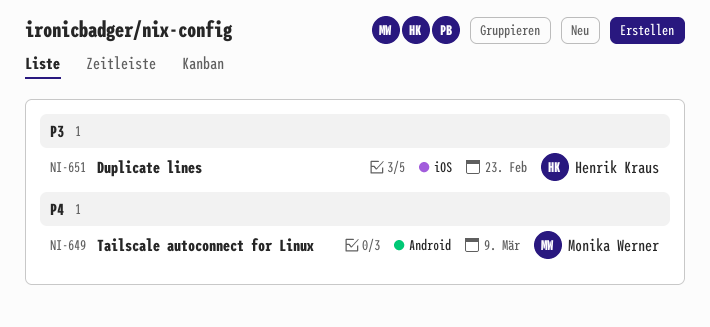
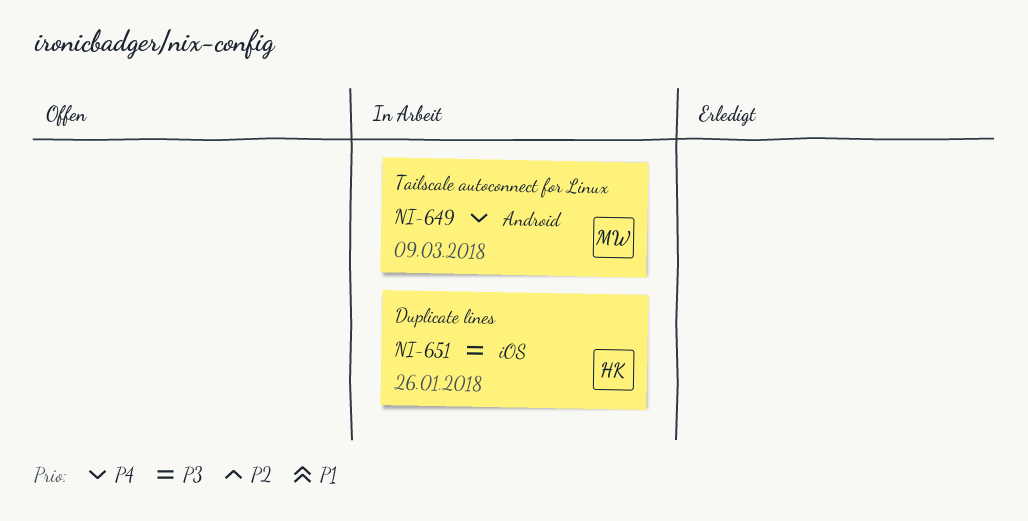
NI-651, due: Feb 23 -> Jan 26

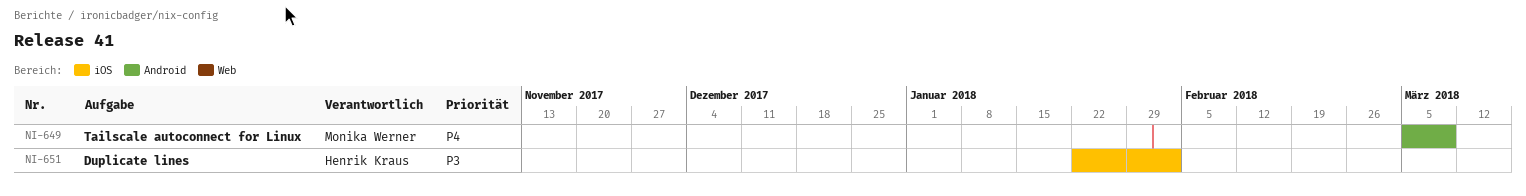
NI-651, due: Jan 26 -> Feb 2

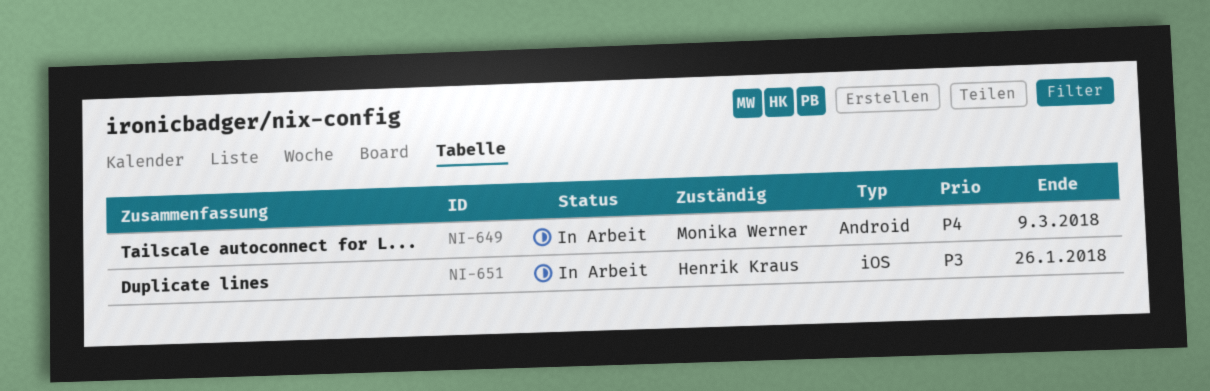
NI-651, due: Feb 2 -> Jan 26

